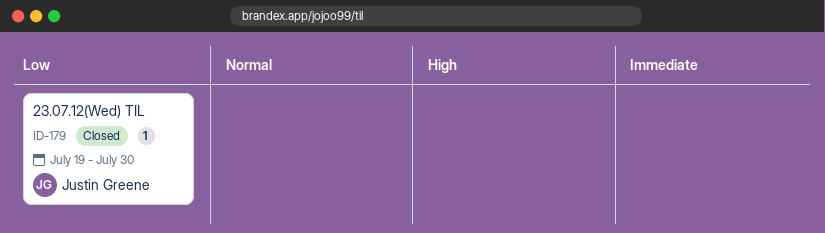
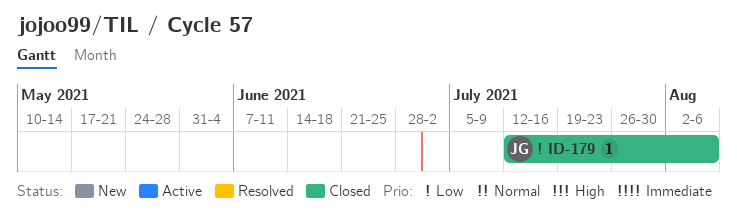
ID-179, start: Jul 19 -> Jul 12
ID-179, due: Jul 30 -> Aug 6

